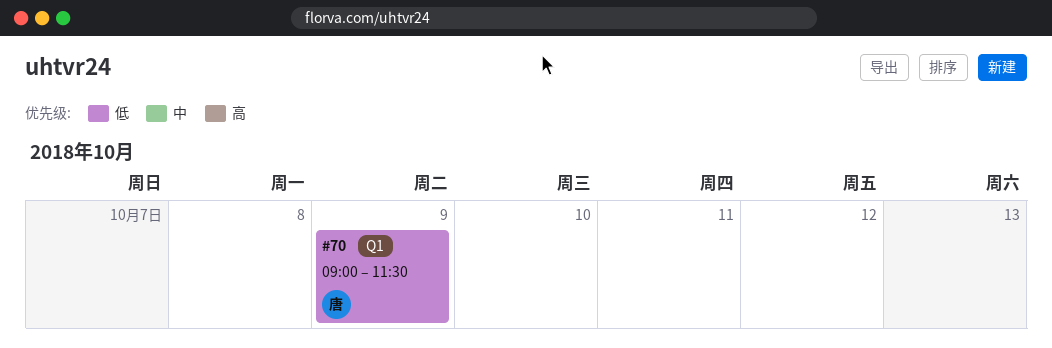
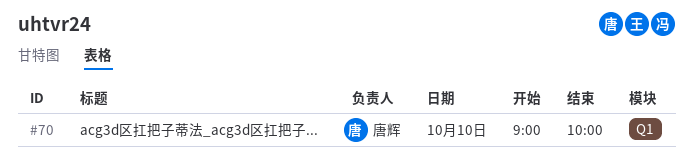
#70, day: Oct 9 -> Oct 10
#70, ends: 11:30 -> 10:00

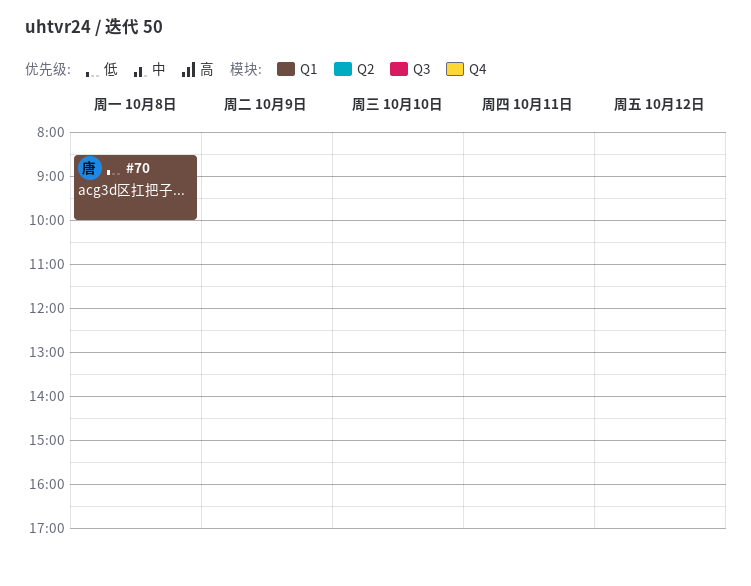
#70, day: Oct 10 -> Oct 8
#70, begins: 09:00 -> 08:30

